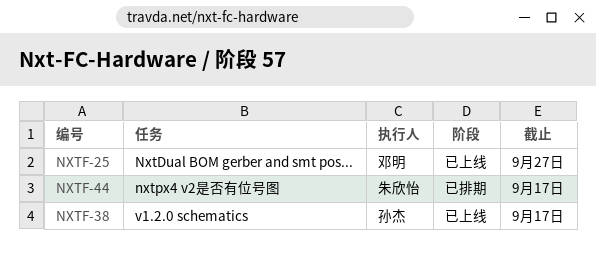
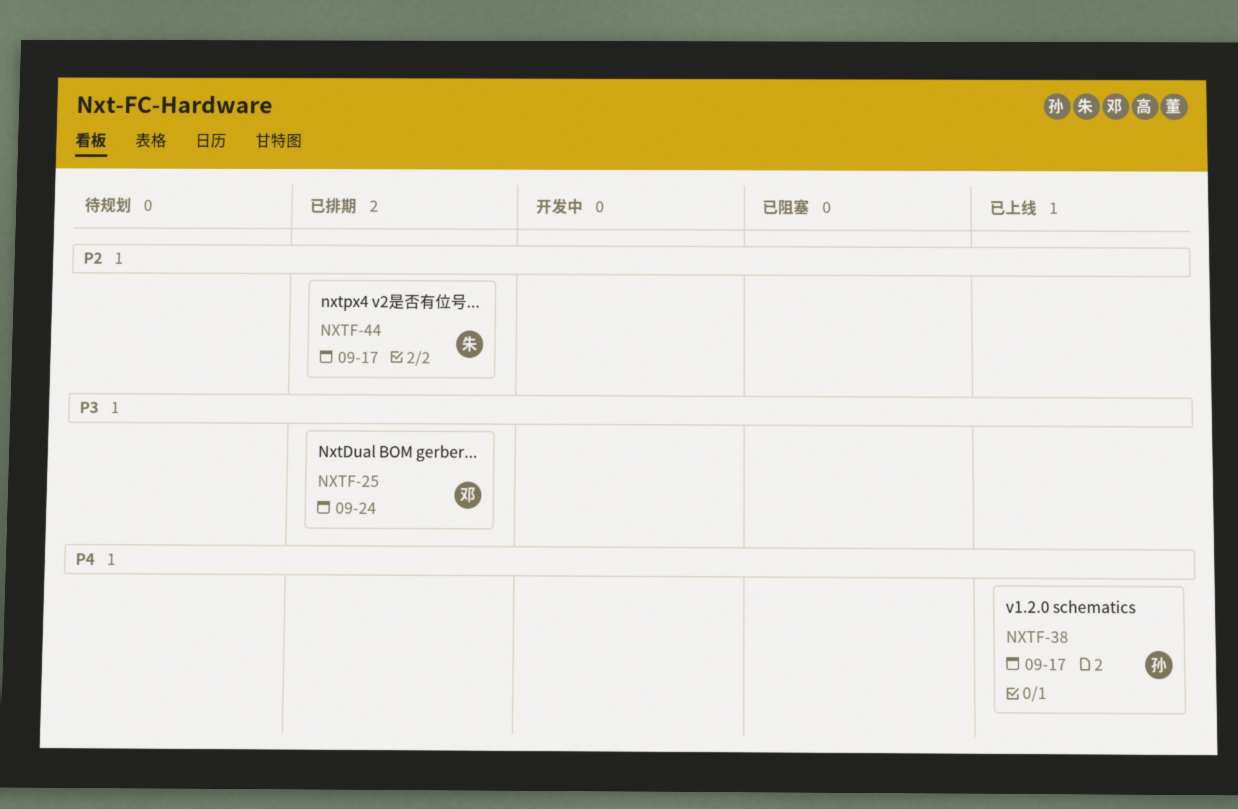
NXTF-25, status: 已上线 -> 已排期
NXTF-25, due: Sep 27 -> Sep 24

